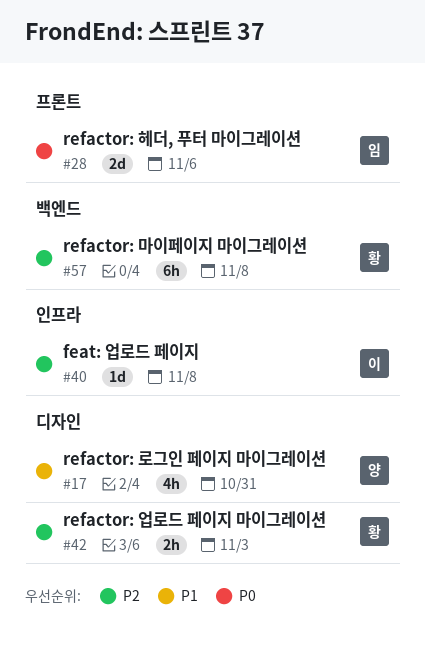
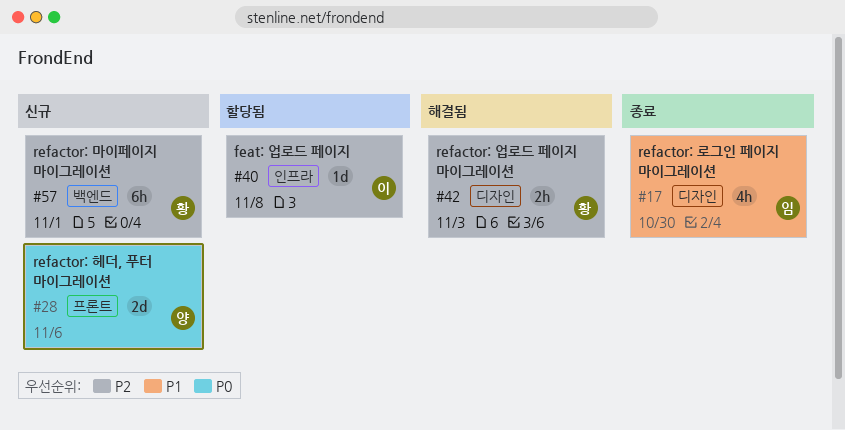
#17, owner: 양 -> 임
#17, due: Oct 31 -> Oct 30
#28, owner: 임 -> 양
#57, due: Nov 8 -> Nov 1

